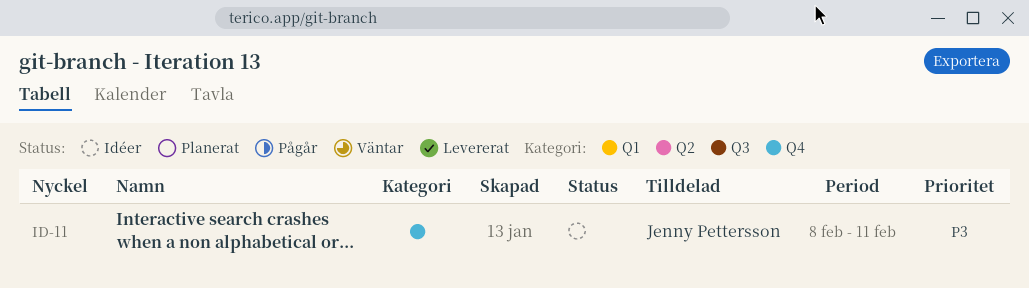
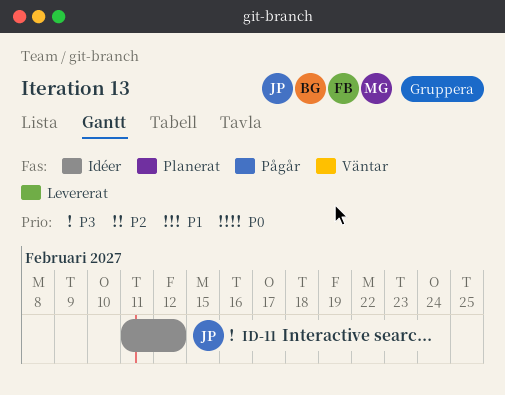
ID-11, start: Feb 8 -> Feb 11
ID-11, due: Feb 11 -> Feb 12

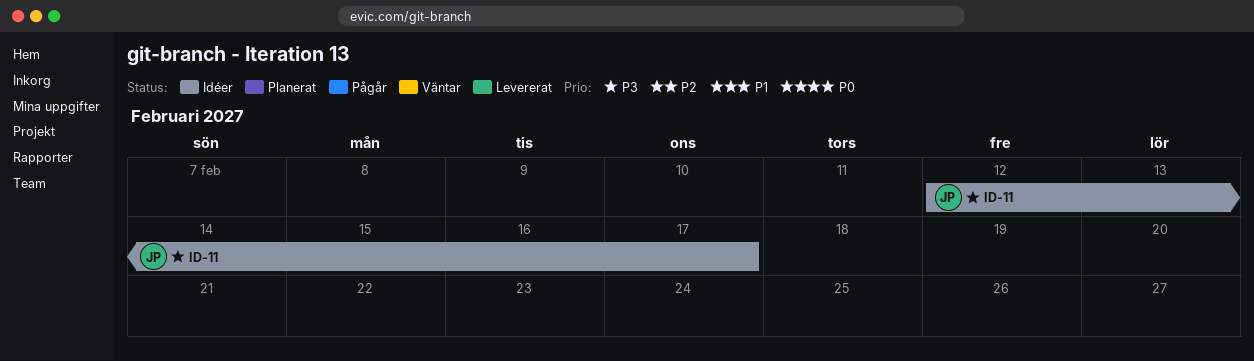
ID-11, start: Feb 11 -> Feb 12
ID-11, due: Feb 12 -> Feb 17

